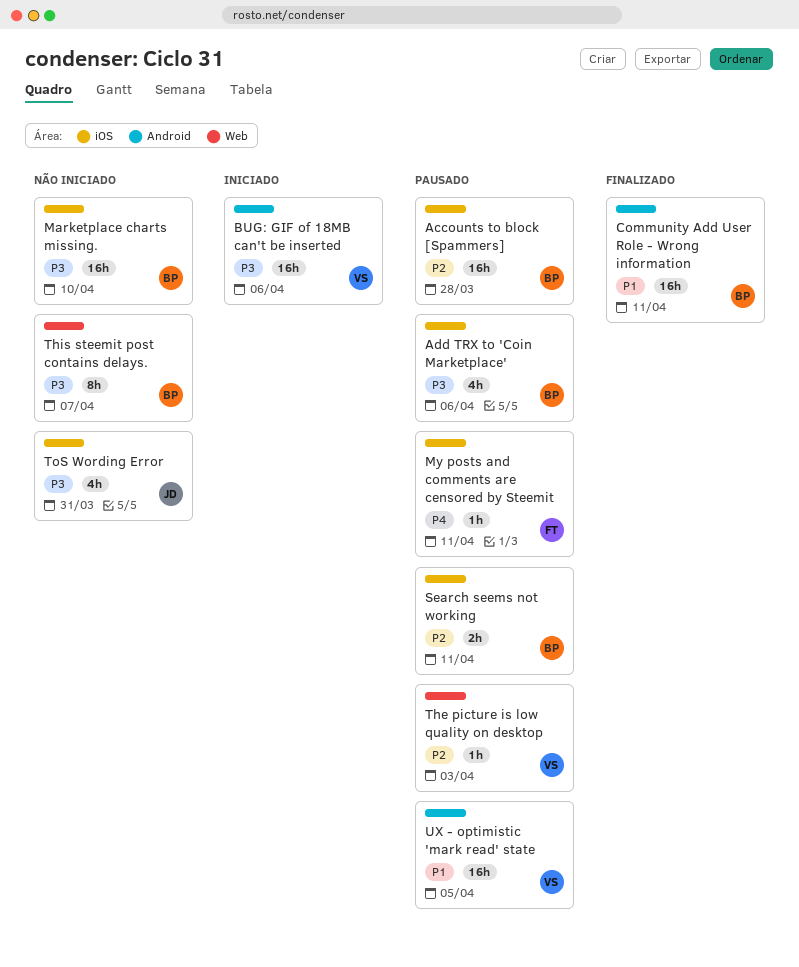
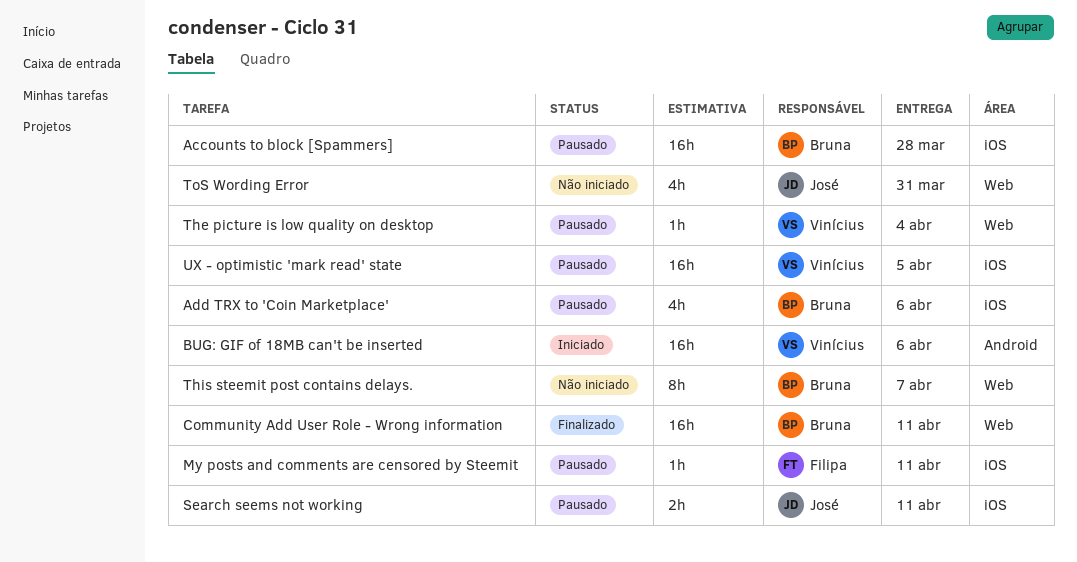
Community Add User Role - Wrong information, label: Android -> Web
Marketplace charts missing.: present -> none
Search seems not working, owner: Bruna -> José
The picture is low quality on desktop, due: Apr 3 -> Apr 4
ToS Wording Error, label: iOS -> Web
UX - optimistic 'mark read' state, label: Android -> iOS

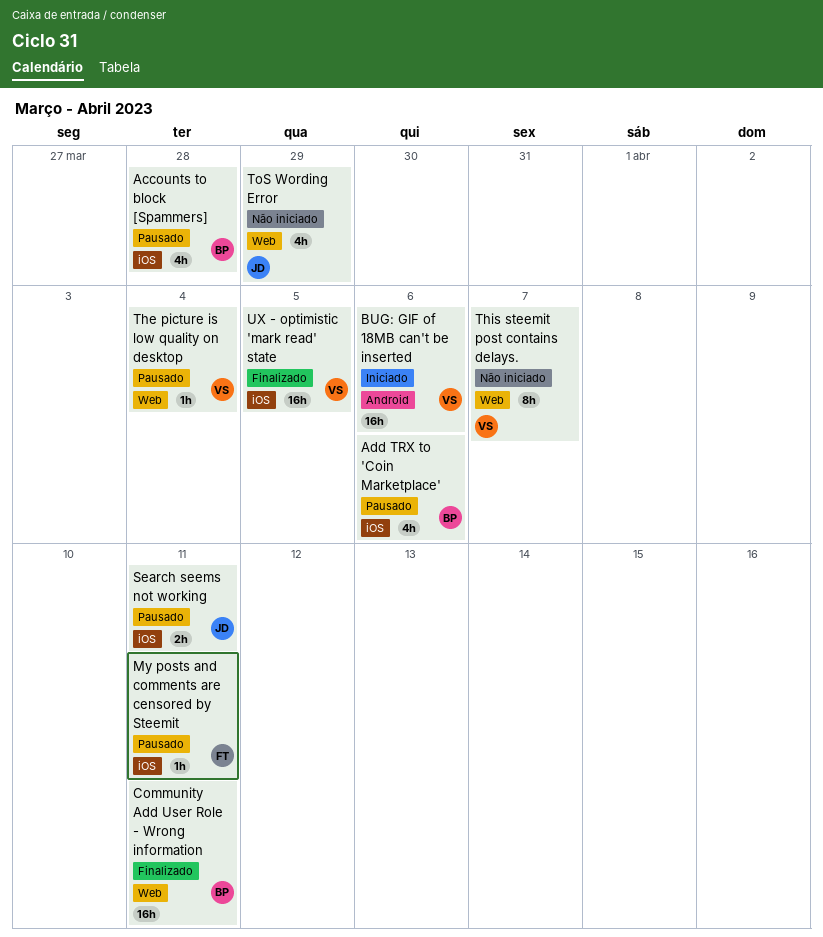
Accounts to block [Spammers], estimate: 16h -> 4h
This steemit post contains delays., owner: Bruna -> Vinícius
ToS Wording Error, due: Mar 31 -> Mar 29
UX - optimistic 'mark read' state, status: Pausado -> Finalizado

